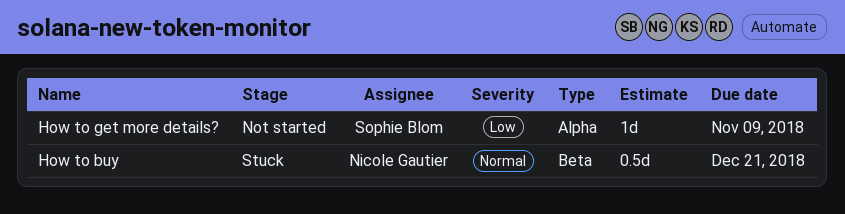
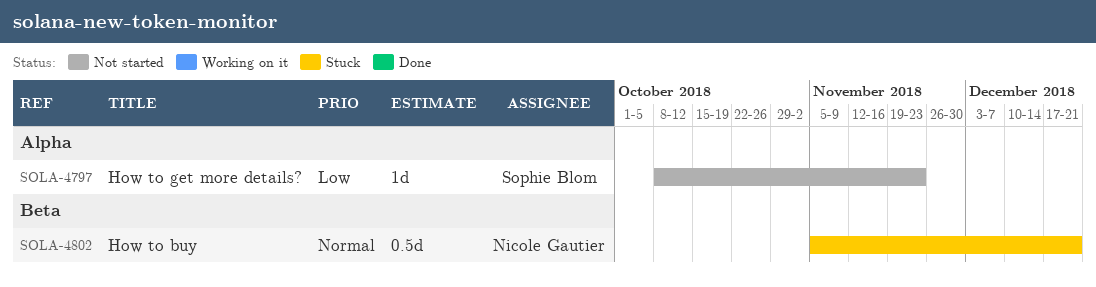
How to get more details?, due: Nov 9 -> Nov 23

